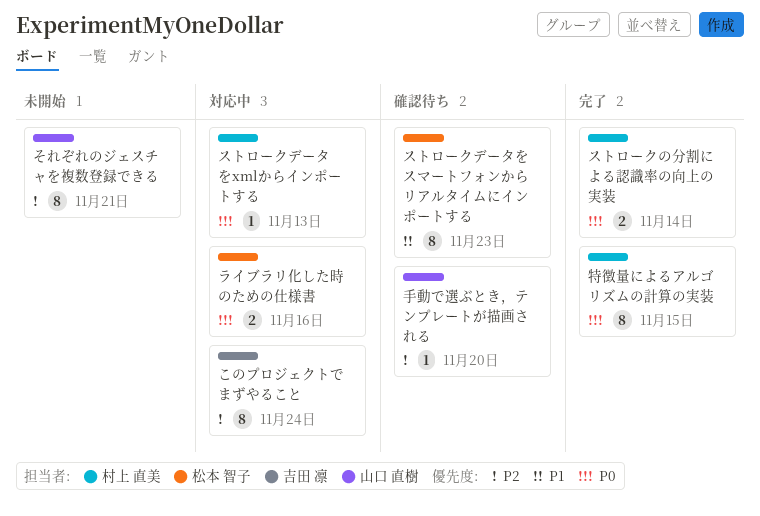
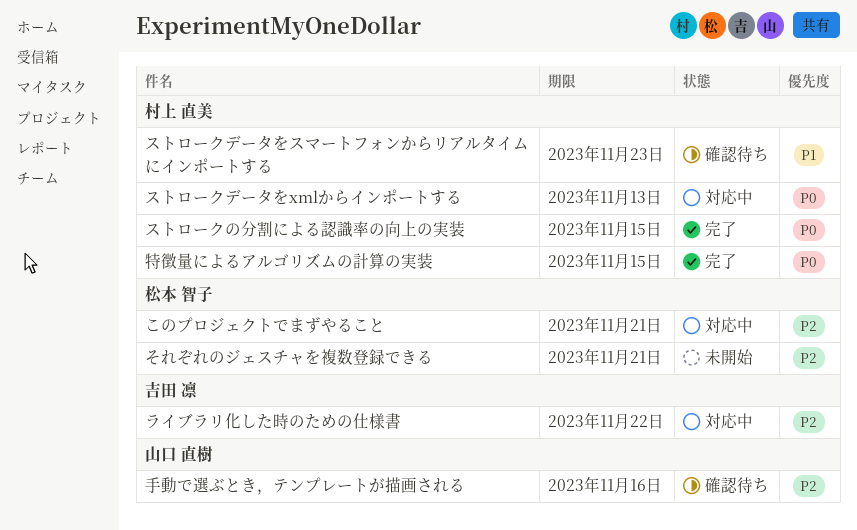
このプロジェクトでまずやること, owner: 吉田 凛 -> 松本 智子
このプロジェクトでまずやること, due: Nov 24 -> Nov 21
それぞれのジェスチャを複数登録できる, owner: 山口 直樹 -> 松本 智子
ストロークの分割による認識率の向上の実装, due: Nov 14 -> Nov 15
ストロークデータをスマートフォンからリアルタイムにインポートする, owner: 松本 智子 -> 村上 直美
ライブラリ化した時のための仕様書, owner: 松本 智子 -> 吉田 凛
ライブラリ化した時のための仕様書, priority: P0 -> P2
ライブラリ化した時のための仕様書, due: Nov 16 -> Nov 22
手動で選ぶとき，テンプレートが描画される, due: Nov 20 -> Nov 16

